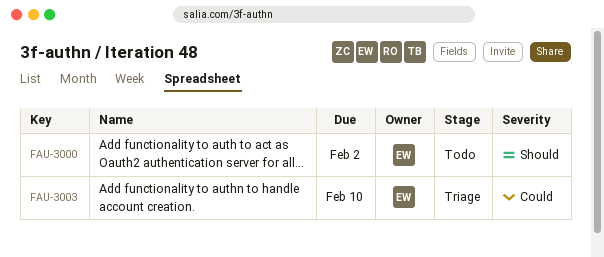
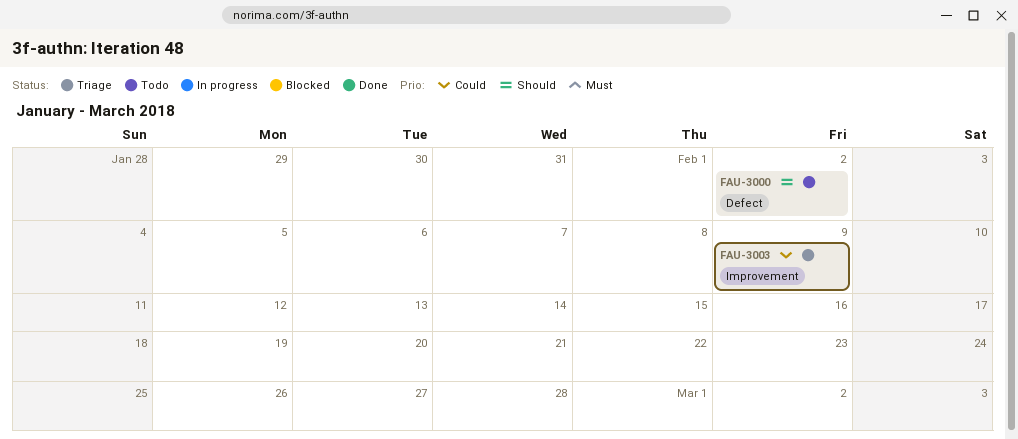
FAU-3003, due: Feb 10 -> Feb 9

